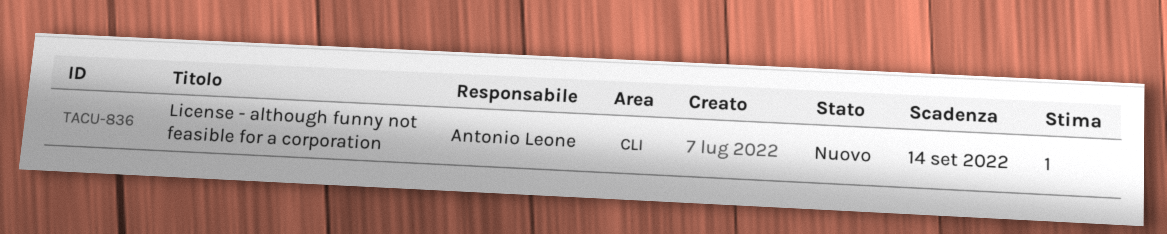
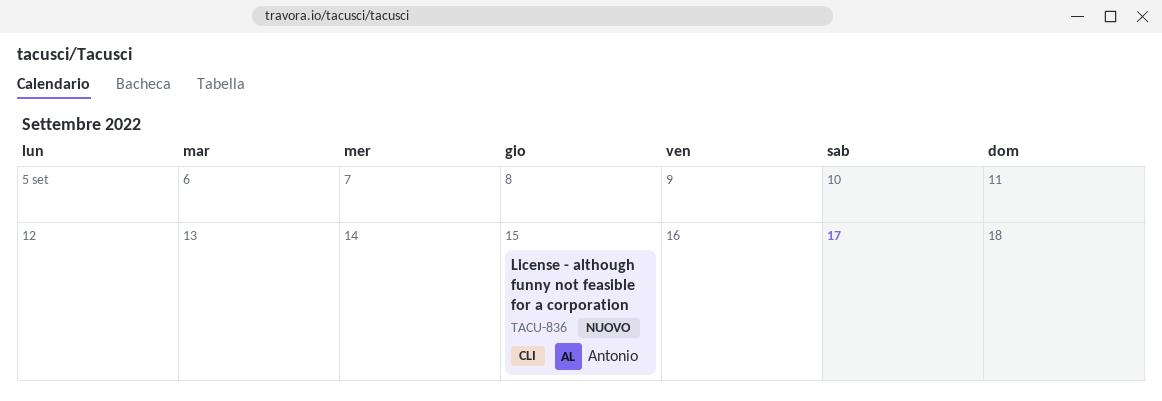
TACU-836, due: Sep 14 -> Sep 15

